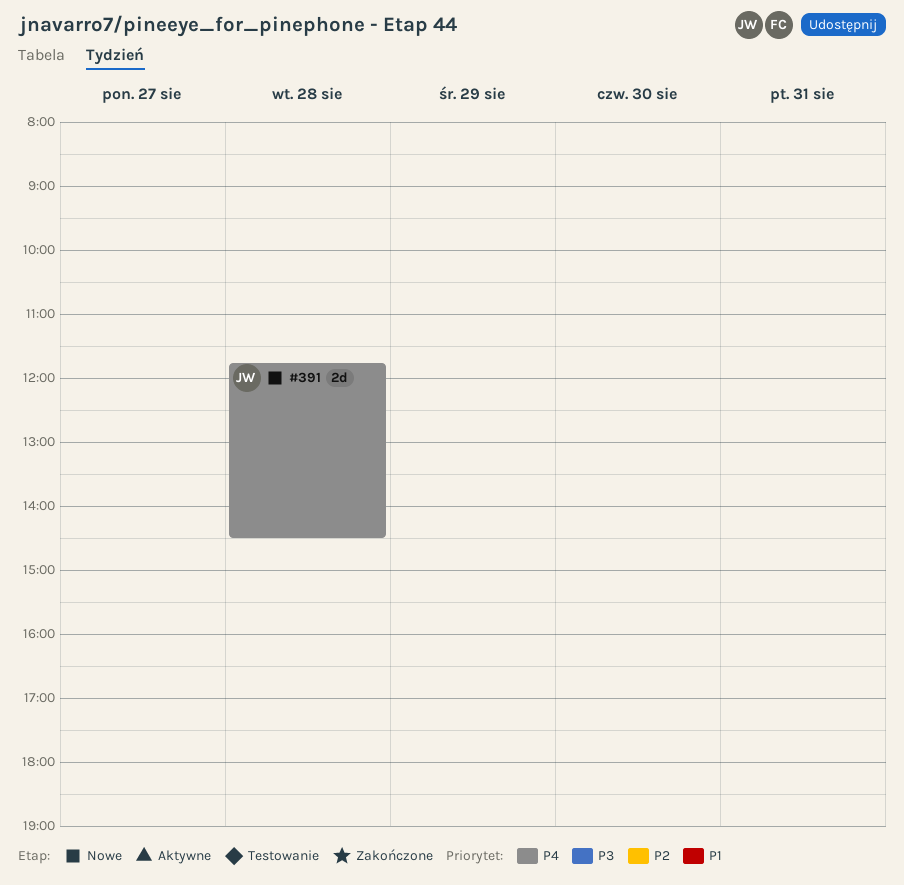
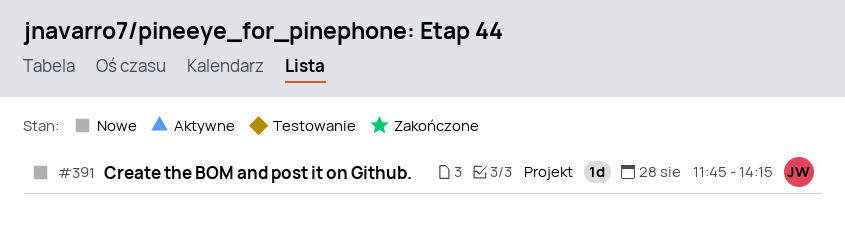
#391, estimate: 2d -> 1d
#391, ends: 14:30 -> 14:15

